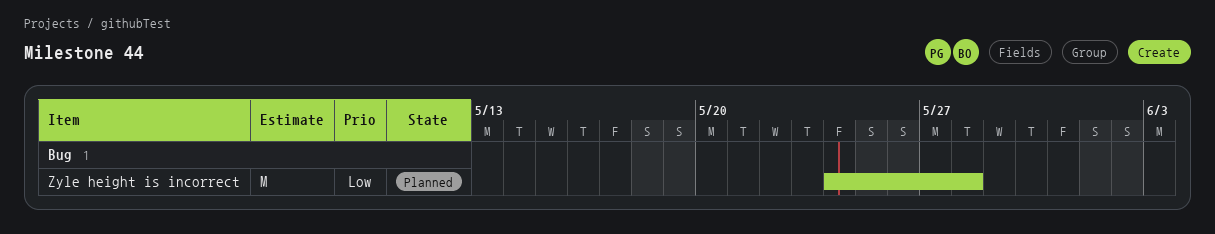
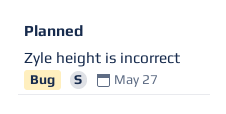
Zyle height is incorrect, estimate: M -> S
Zyle height is incorrect, due: May 28 -> May 27

